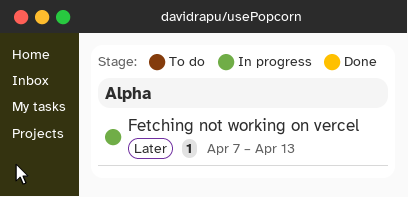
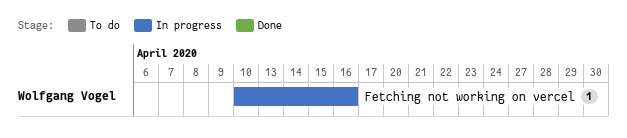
Fetching not working on vercel, start: Apr 7 -> Apr 10
Fetching not working on vercel, due: Apr 13 -> Apr 16

